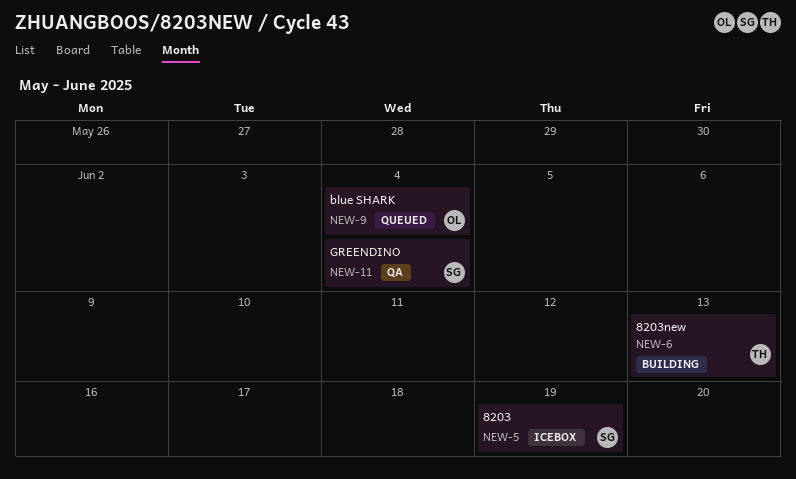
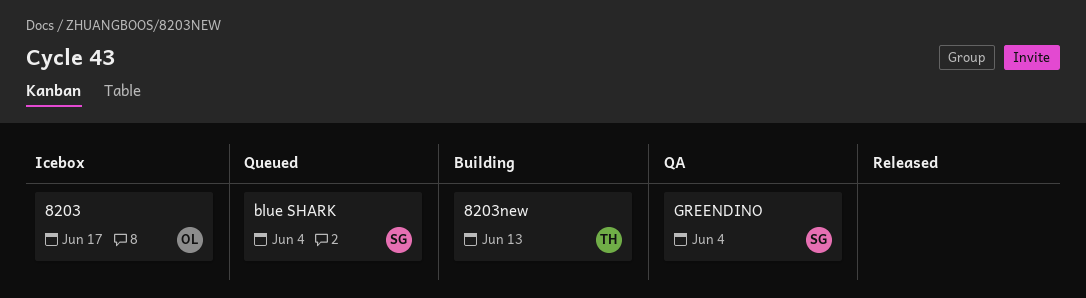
8203, owner: SG -> OL
8203, due: Jun 19 -> Jun 17
blue SHARK, owner: OL -> SG

